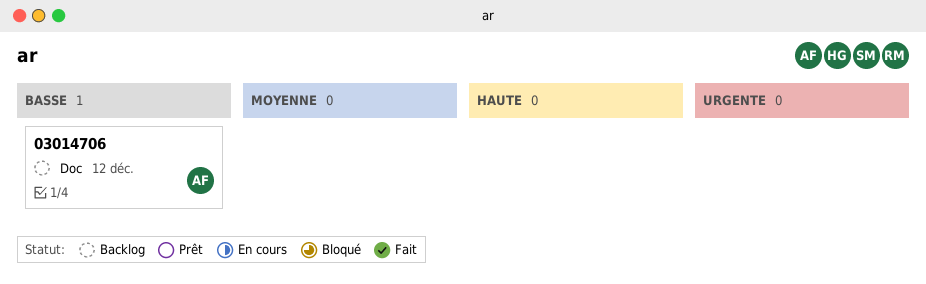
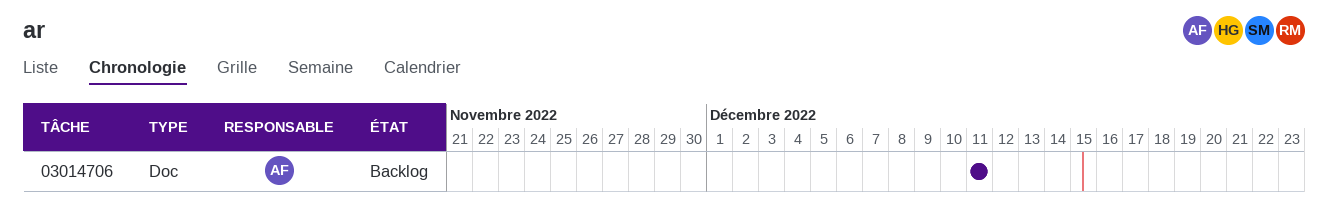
03014706, due: Dec 12 -> Dec 11

